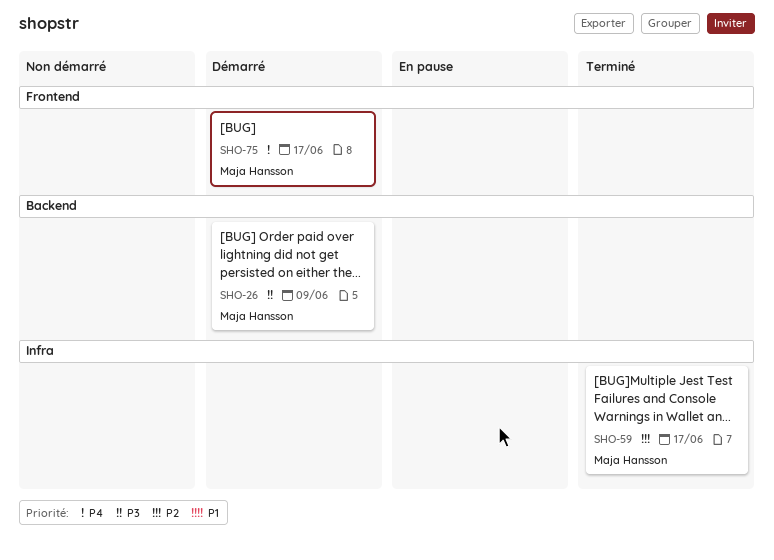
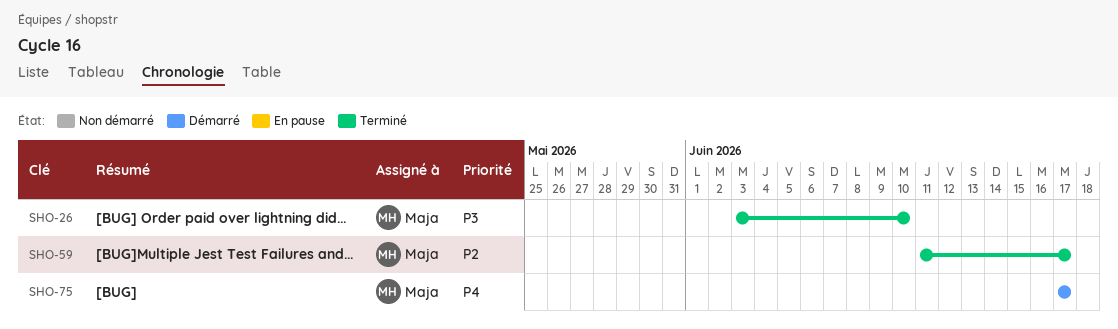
SHO-26, status: Démarré -> Terminé
SHO-26, due: Jun 9 -> Jun 10

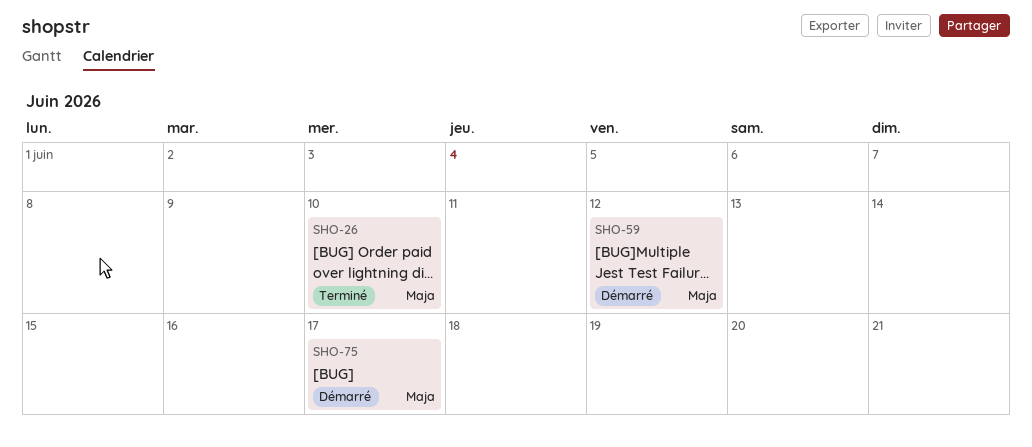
SHO-59, status: Terminé -> Démarré
SHO-59, due: Jun 17 -> Jun 12

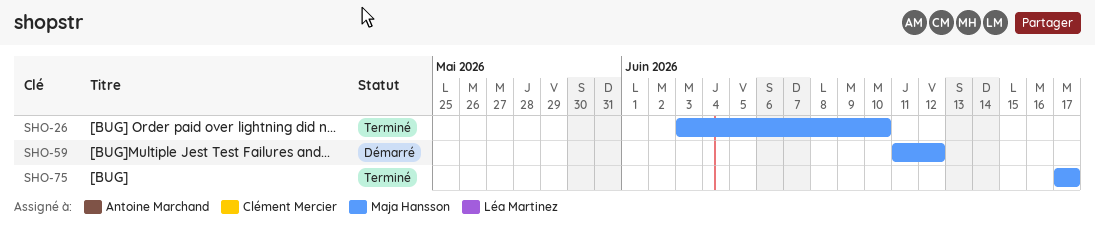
SHO-75, status: Démarré -> Terminé

